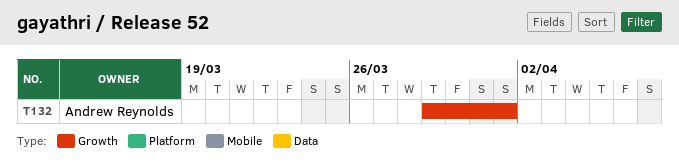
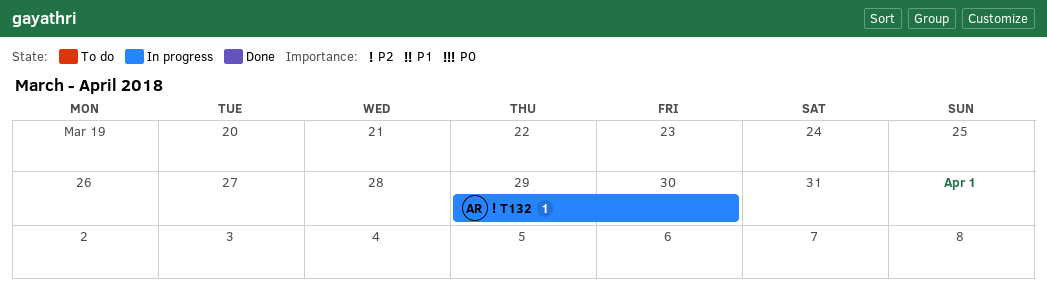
T132, due: Apr 1 -> Mar 30

